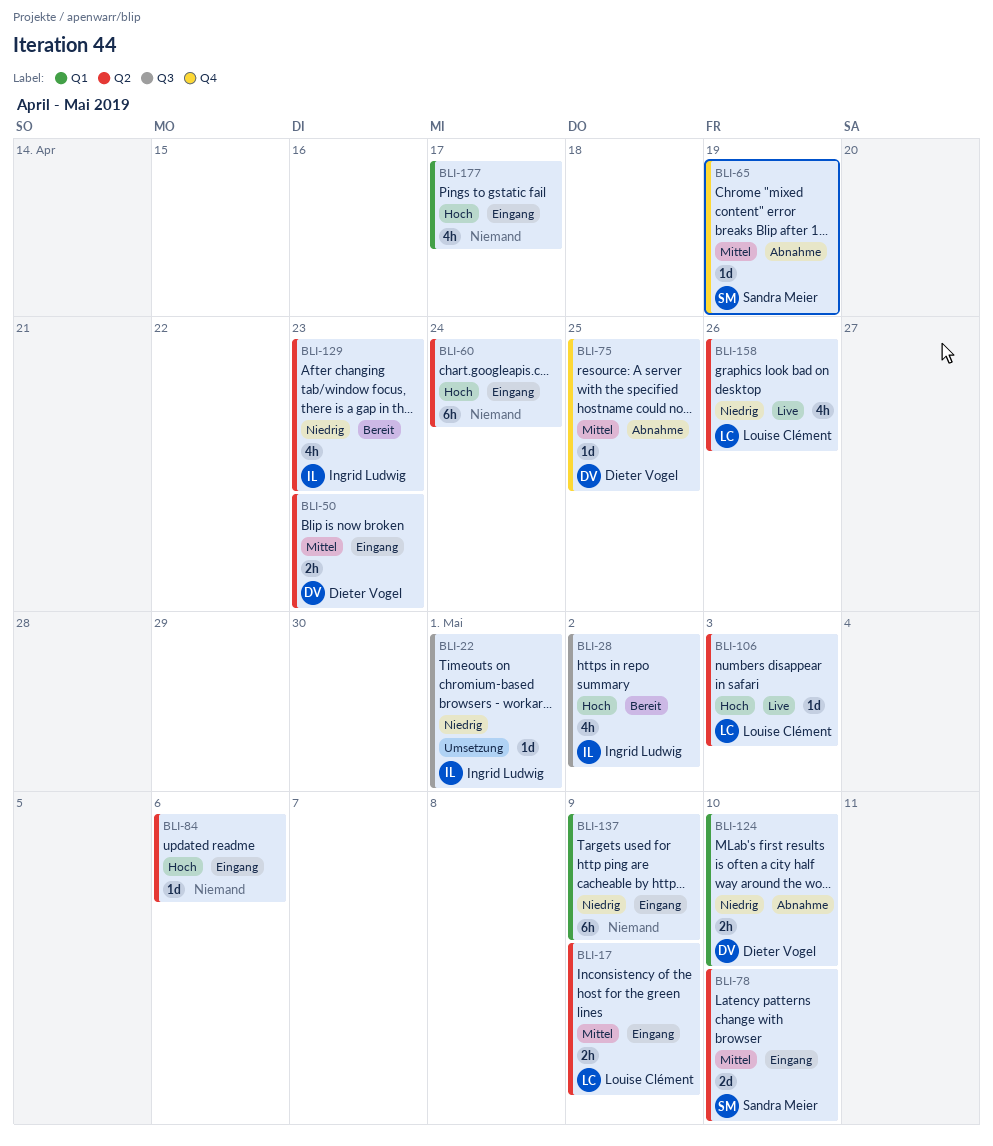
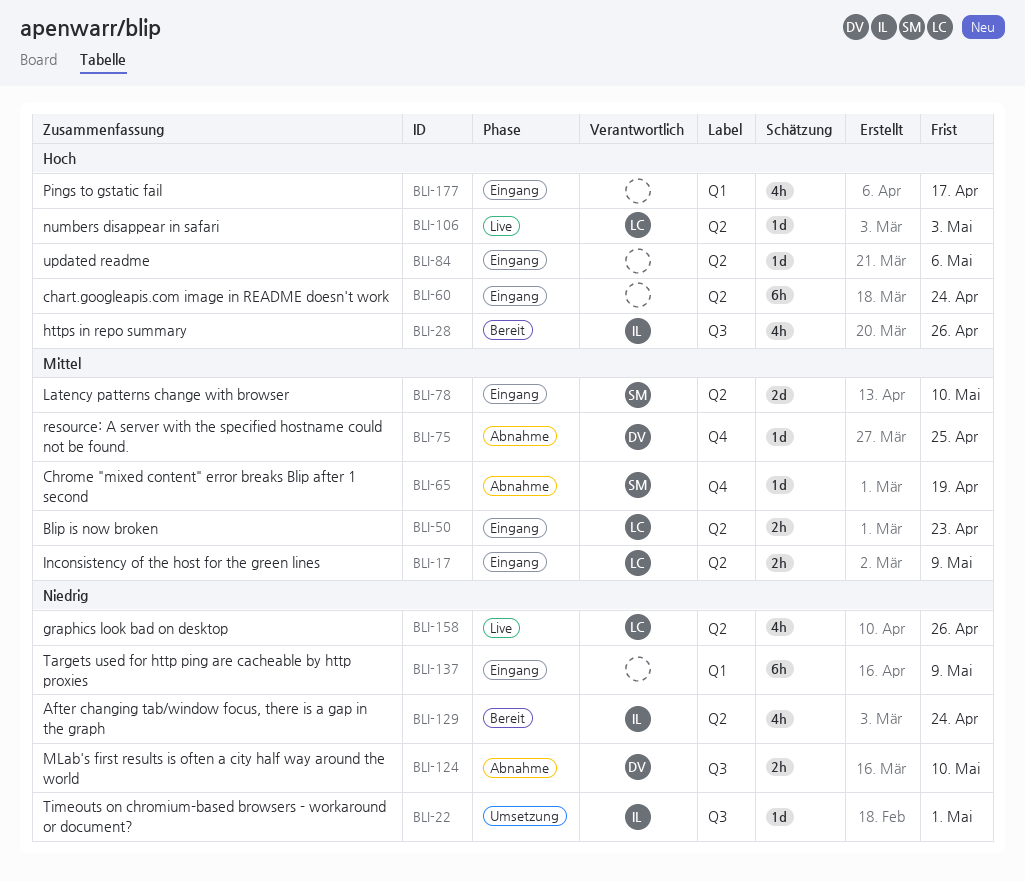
BLI-28, due: May 2 -> Apr 26
BLI-50, owner: Dieter Vogel -> Louise Clément
BLI-124, label: Q1 -> Q3
BLI-129, due: Apr 23 -> Apr 24

